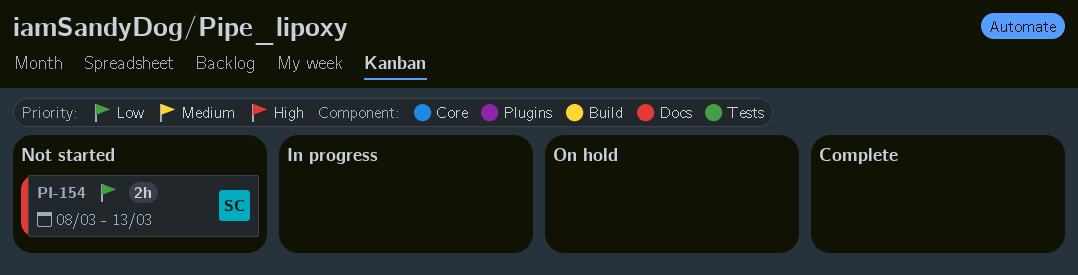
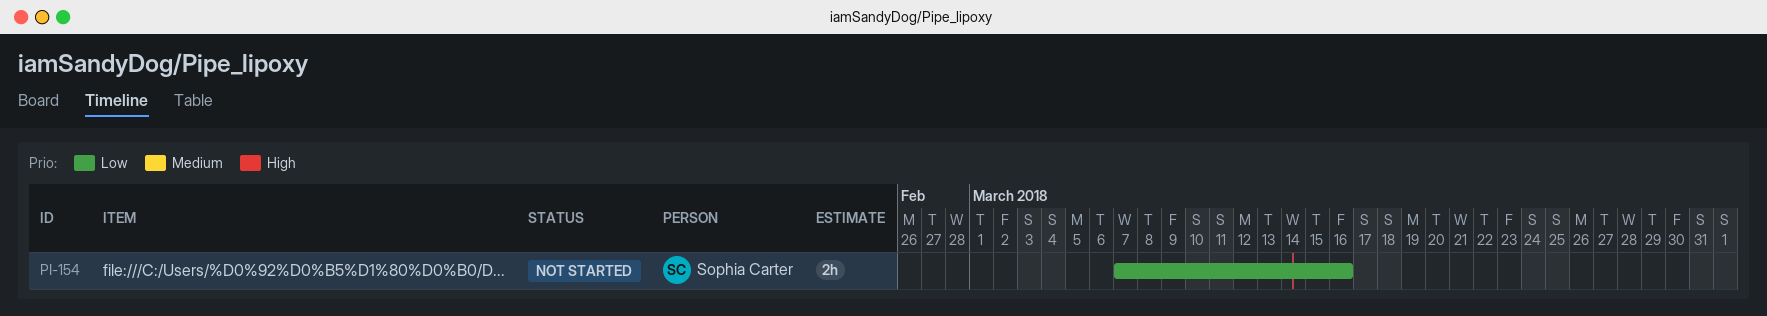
PI-154, start: Mar 8 -> Mar 7
PI-154, due: Mar 13 -> Mar 16

